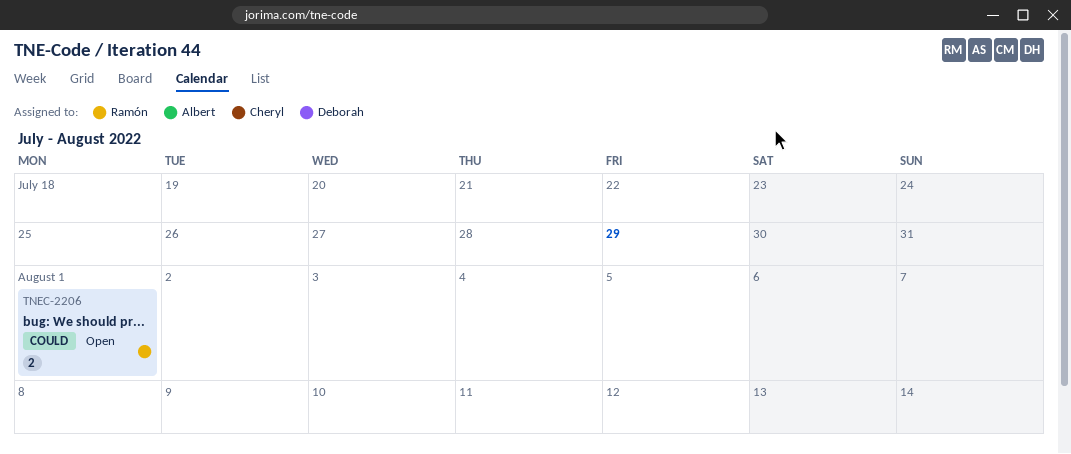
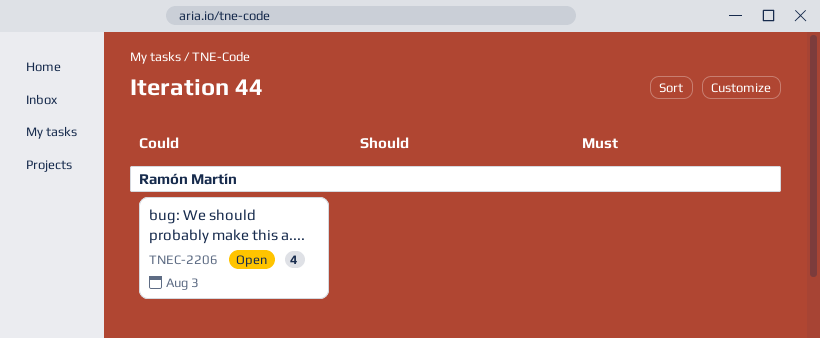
TNEC-2206, estimate: 2 -> 4
TNEC-2206, due: Aug 1 -> Aug 3

